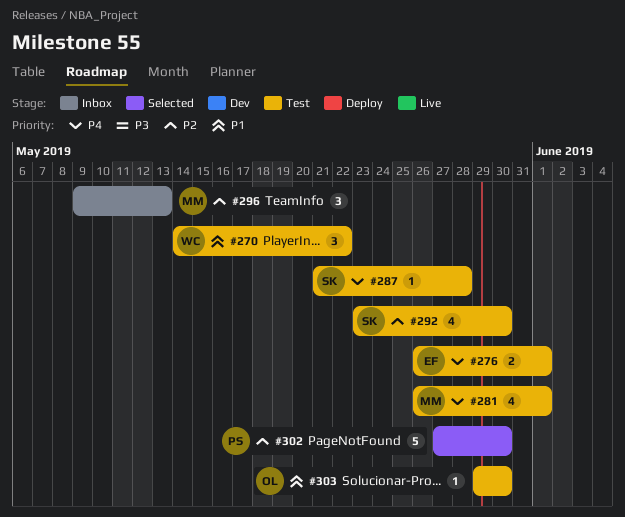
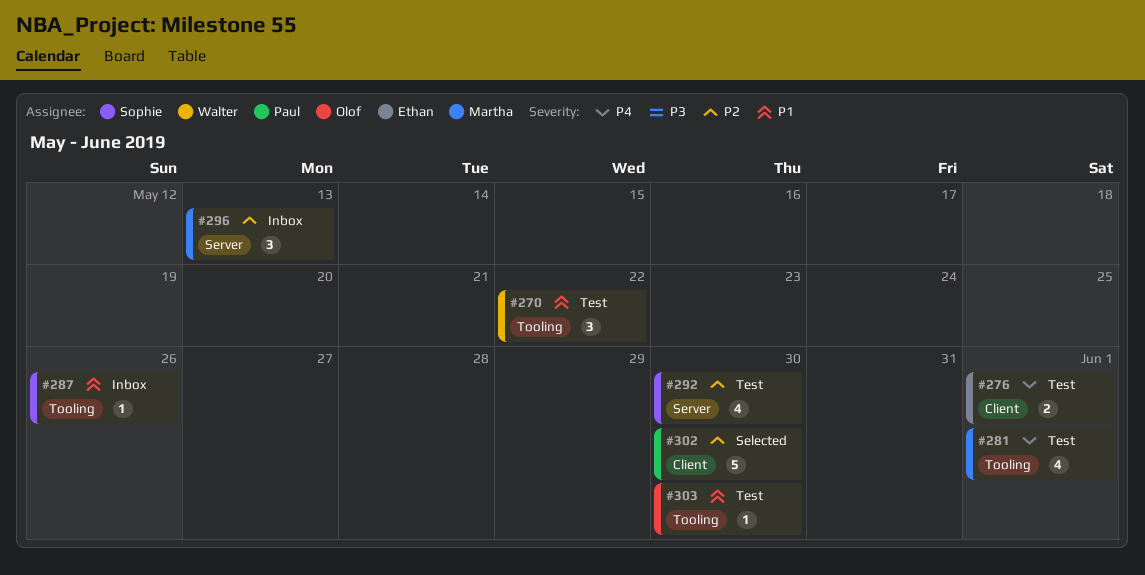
#287, status: Test -> Inbox
#287, priority: P4 -> P1
#287, due: May 28 -> May 26

